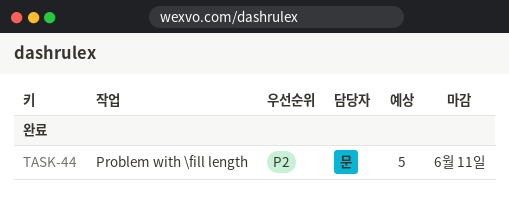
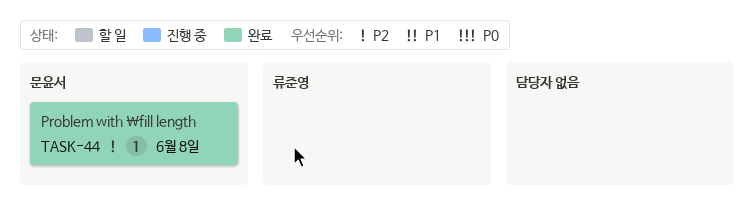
TASK-44, estimate: 5 -> 1
TASK-44, due: Jun 11 -> Jun 8

